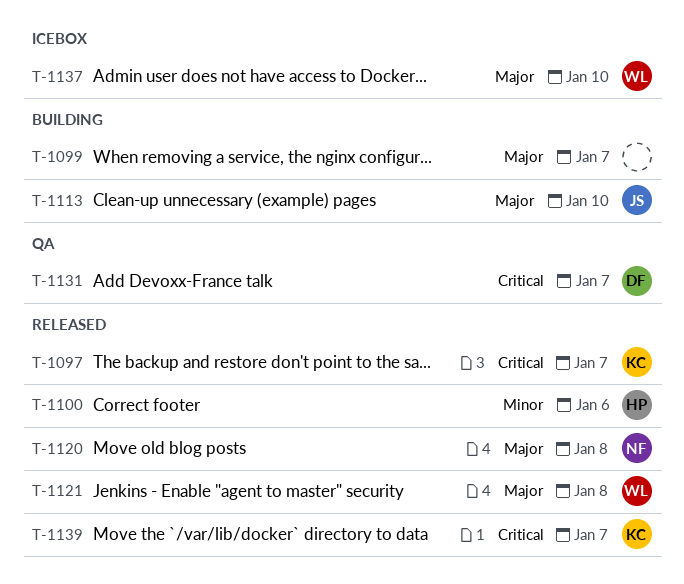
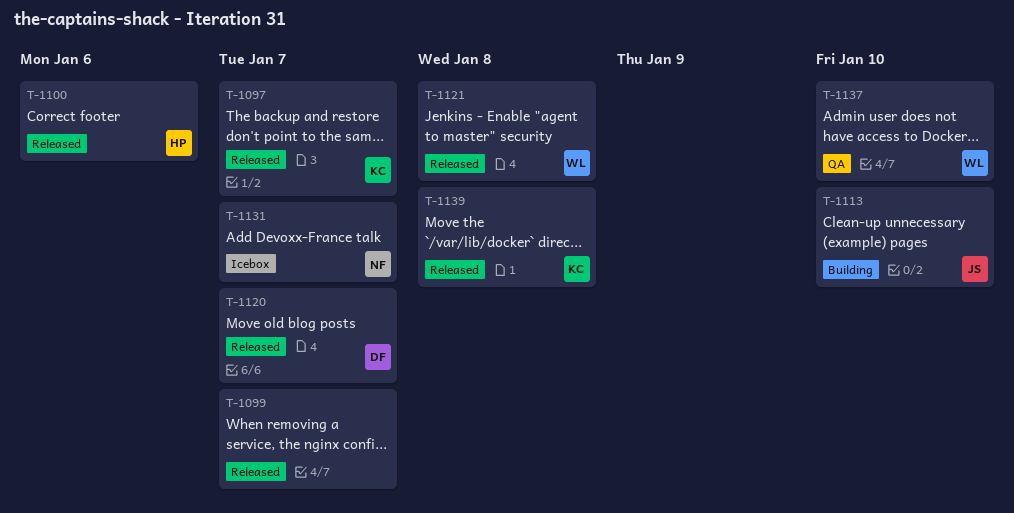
T-1099, status: Building -> Released
T-1120, owner: NF -> DF
T-1120, due: Jan 8 -> Jan 7
T-1131, status: QA -> Icebox
T-1131, owner: DF -> NF
T-1137, status: Icebox -> QA
T-1139, due: Jan 7 -> Jan 8

